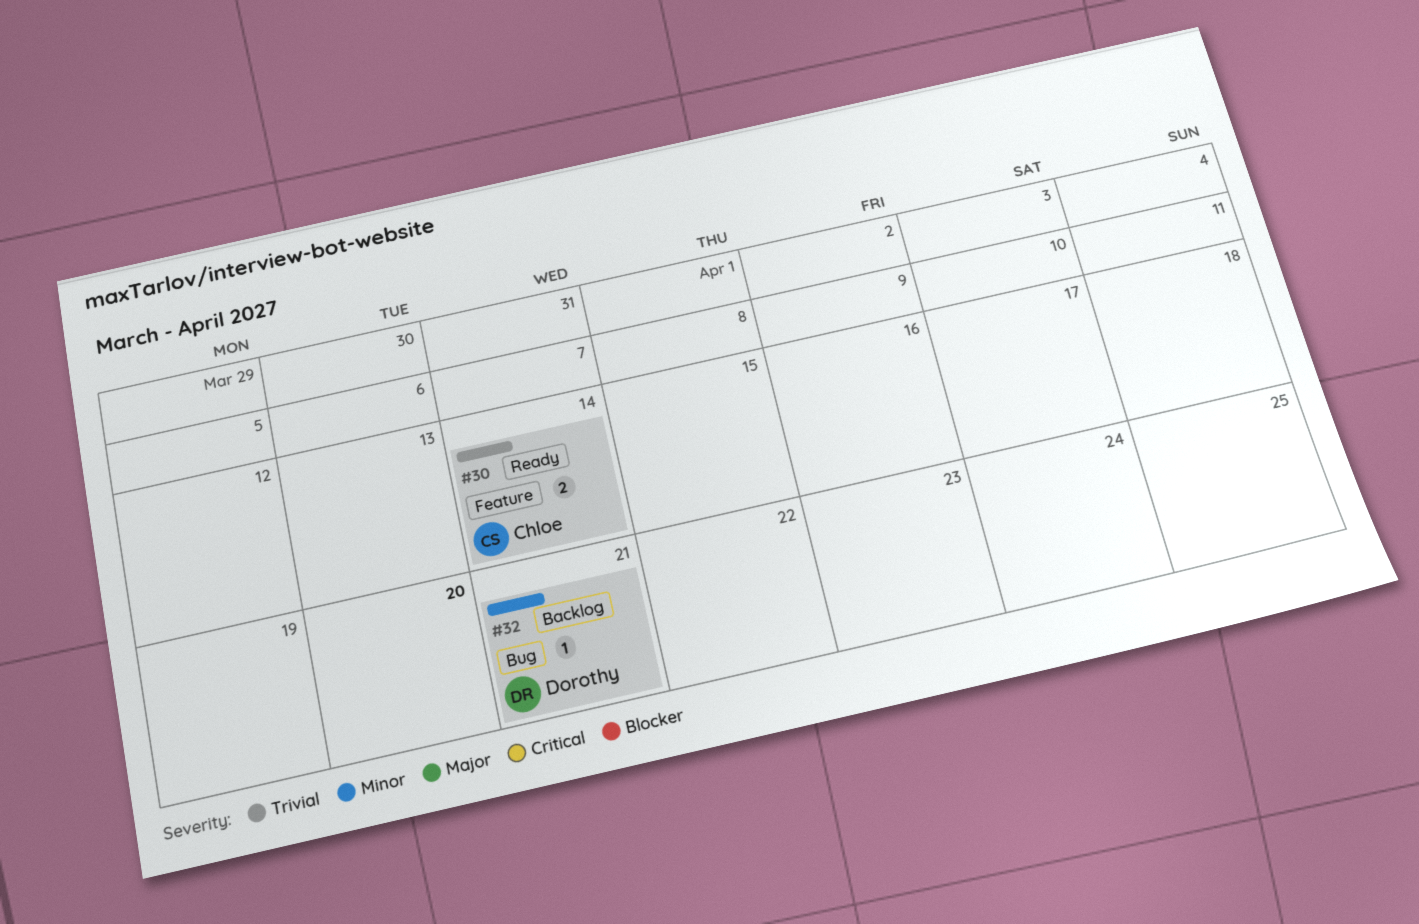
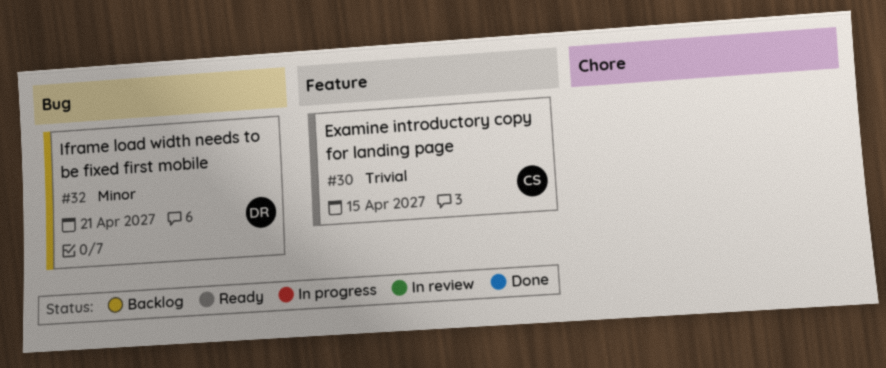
#30, due: Apr 14 -> Apr 15

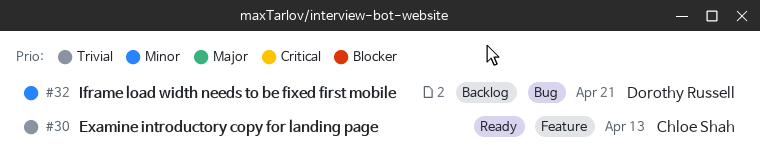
#30, due: Apr 15 -> Apr 13

